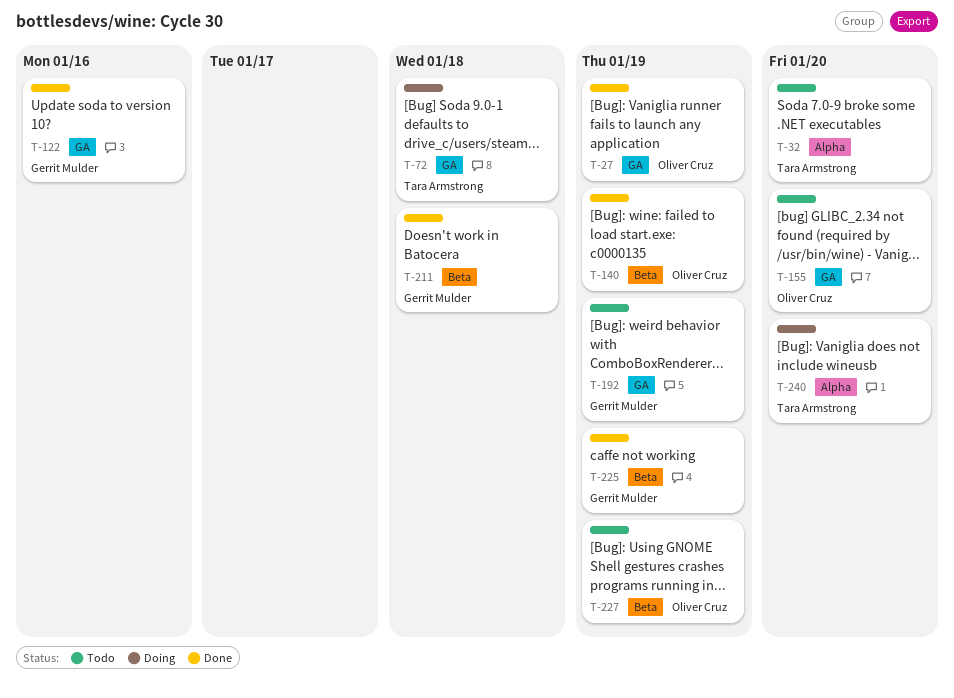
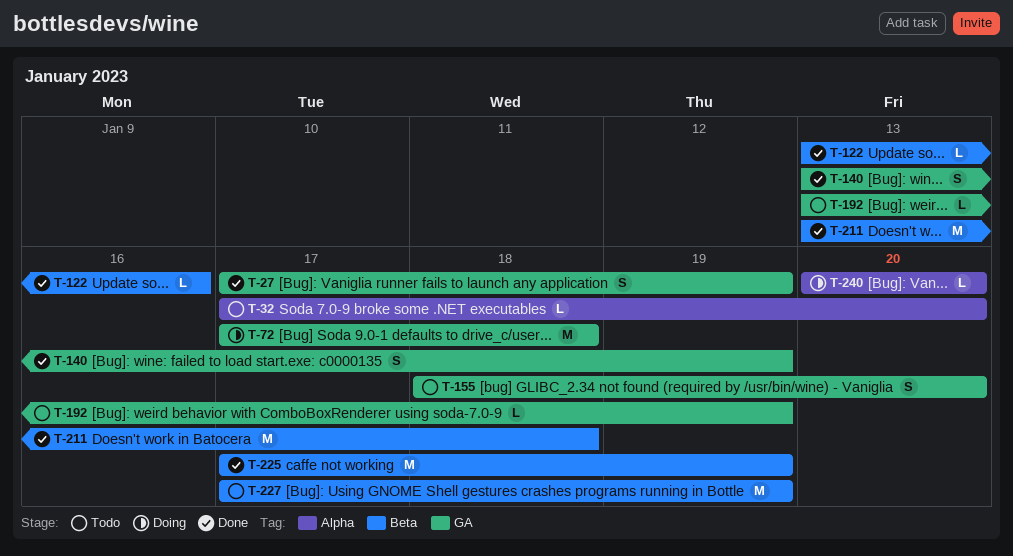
T-122, label: GA -> Beta
T-140, label: Beta -> GA

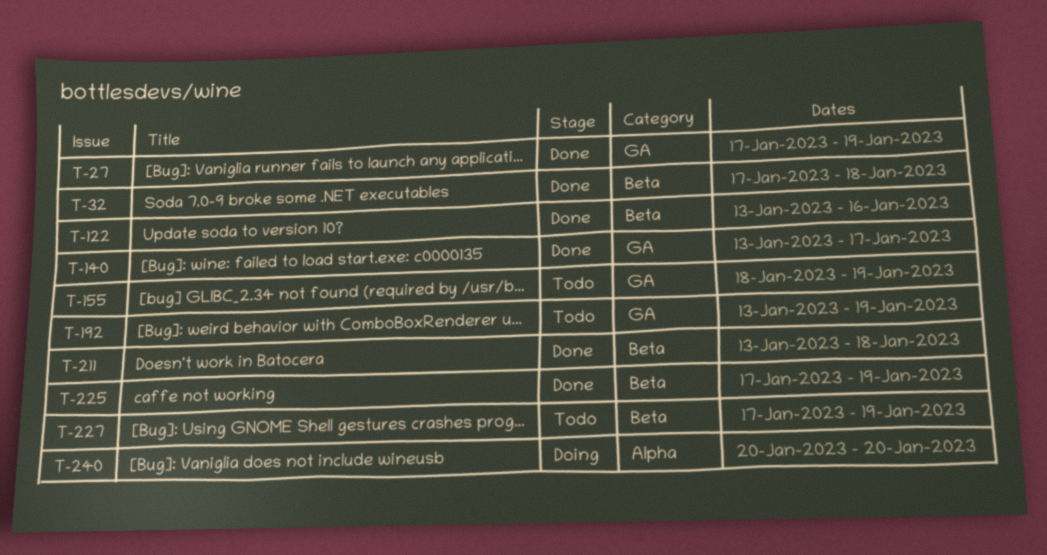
T-32, status: Todo -> Done
T-32, label: Alpha -> Beta
T-32, due: Jan 20 -> Jan 18
T-72: present -> none
T-140, due: Jan 19 -> Jan 17
T-155, due: Jan 20 -> Jan 19

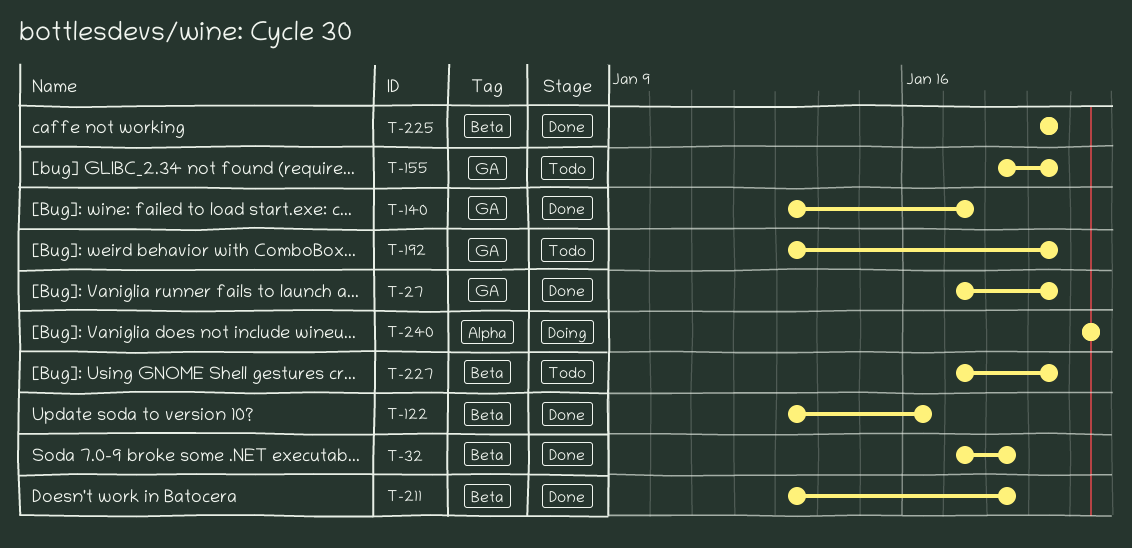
T-225, start: Jan 17 -> Jan 19

